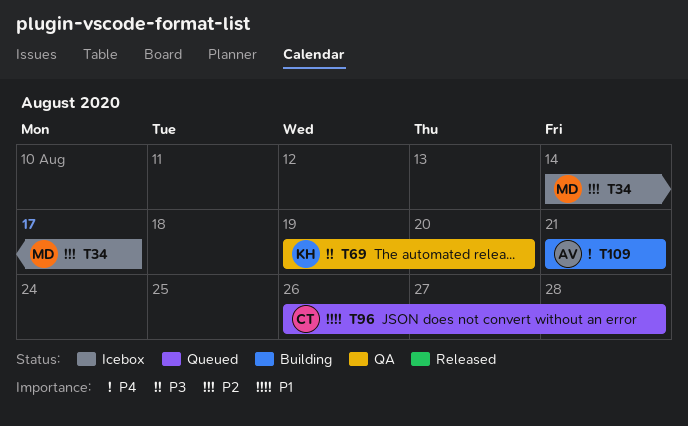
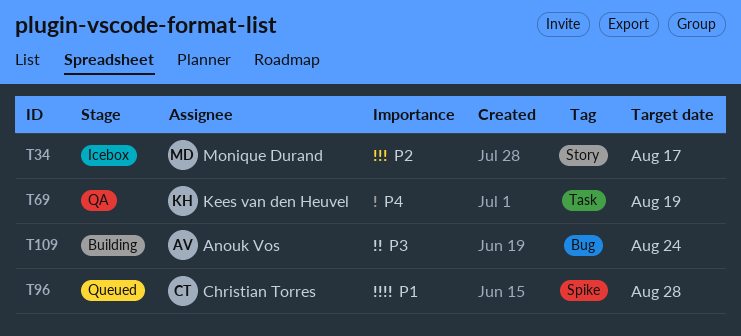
T69, priority: P3 -> P4
T69, due: Aug 20 -> Aug 19
T109, priority: P4 -> P3
T109, due: Aug 21 -> Aug 24

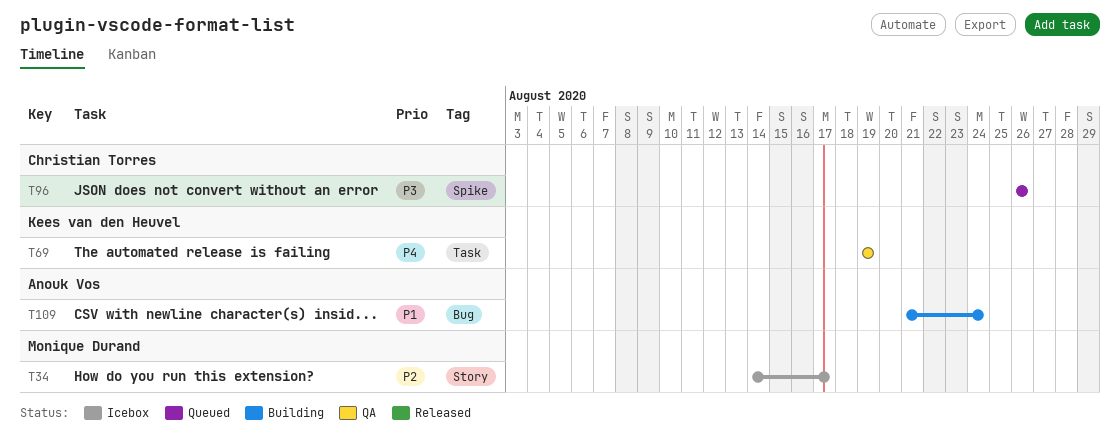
T96, priority: P1 -> P3
T96, due: Aug 28 -> Aug 26
T109, priority: P3 -> P1

